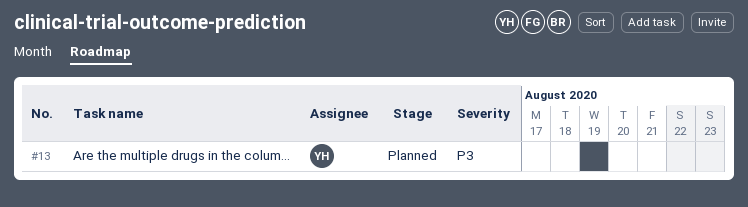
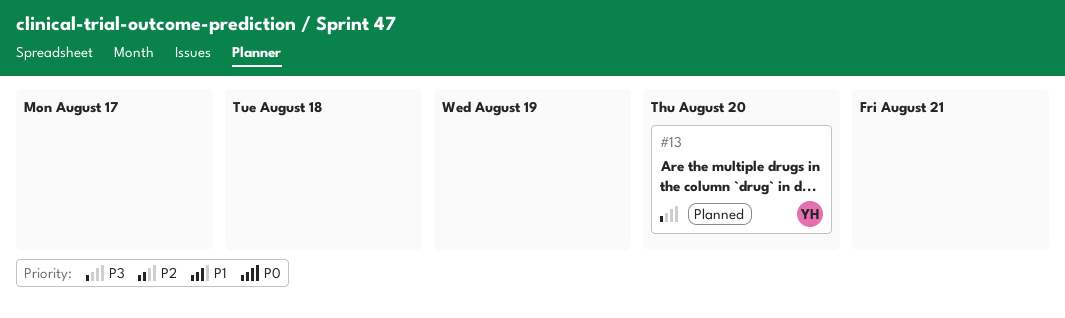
#13, due: Aug 19 -> Aug 20

